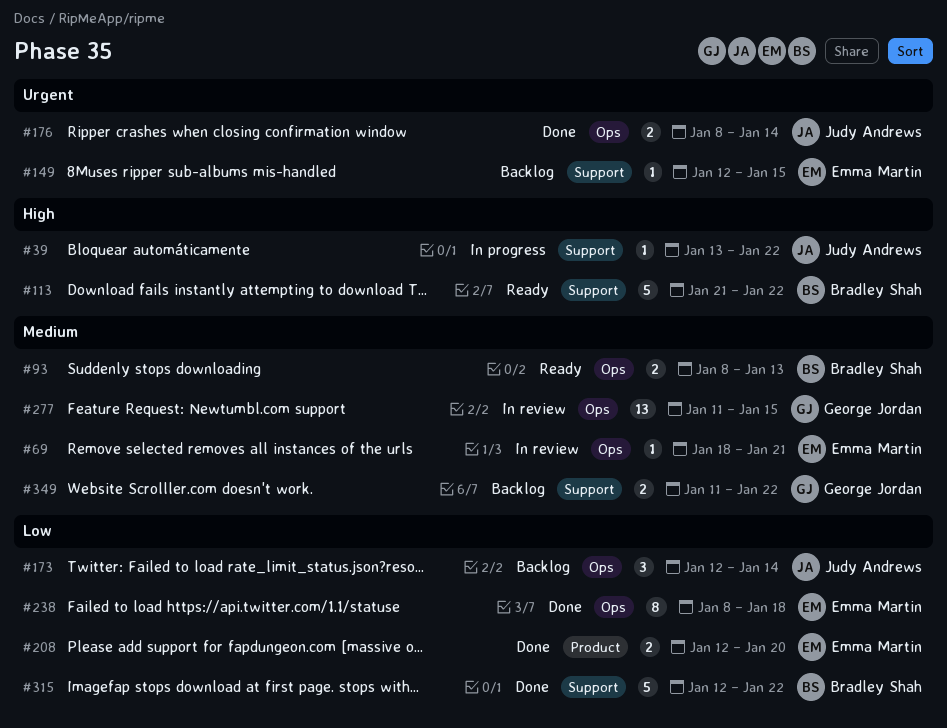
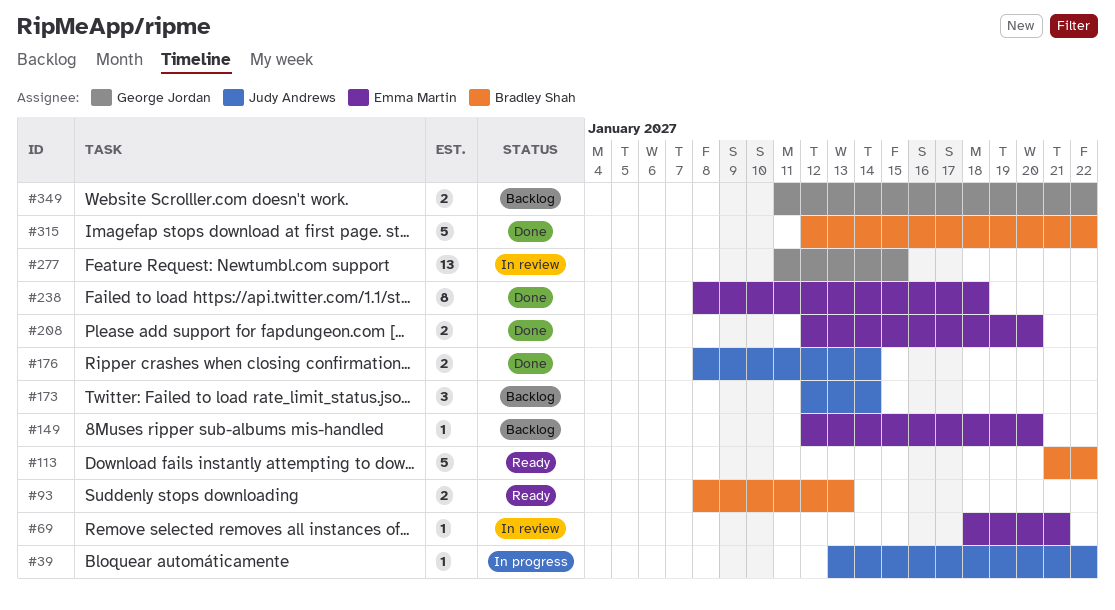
#149, due: Jan 15 -> Jan 20

